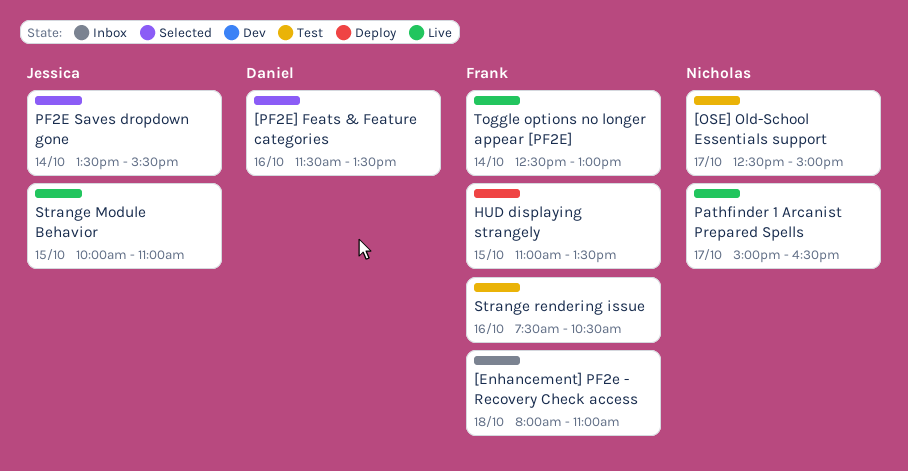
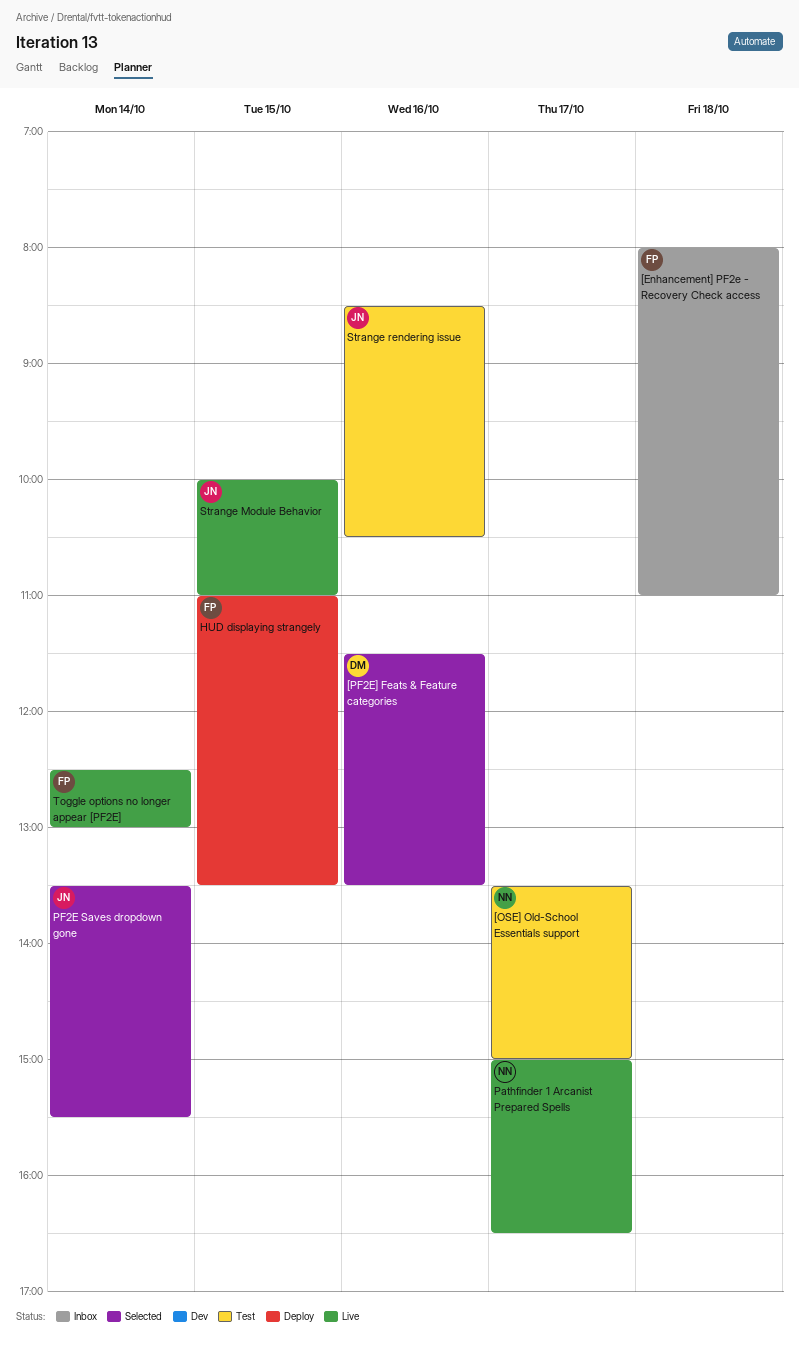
[OSE] Old-School Essentials support, begins: 12:30 -> 13:30
Strange rendering issue, owner: Frank -> Jessica
Strange rendering issue, begins: 07:30 -> 08:30

